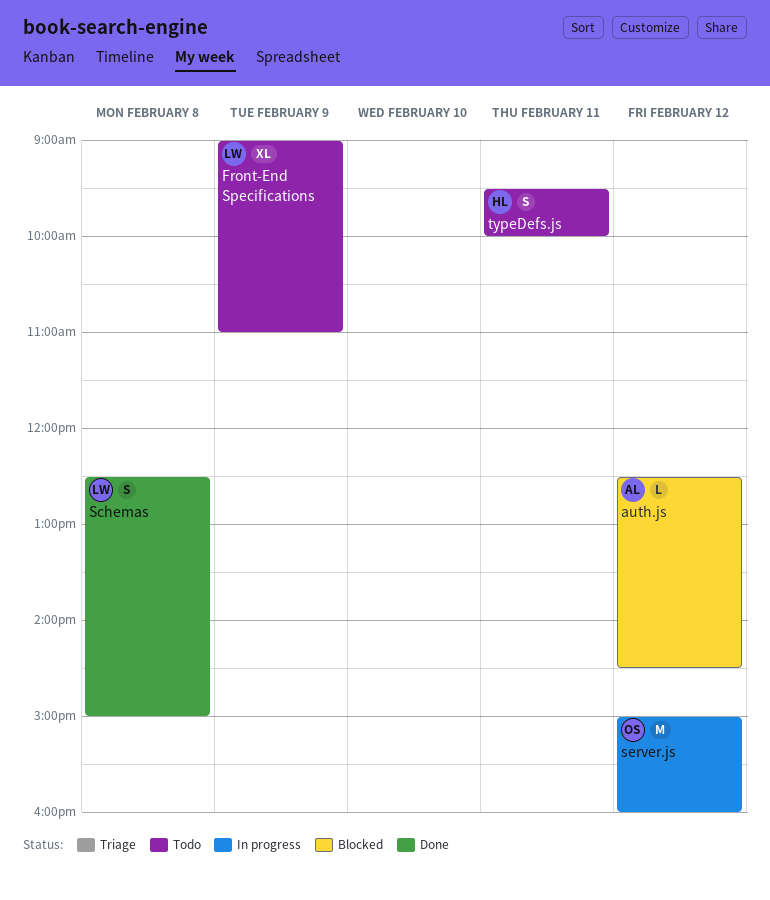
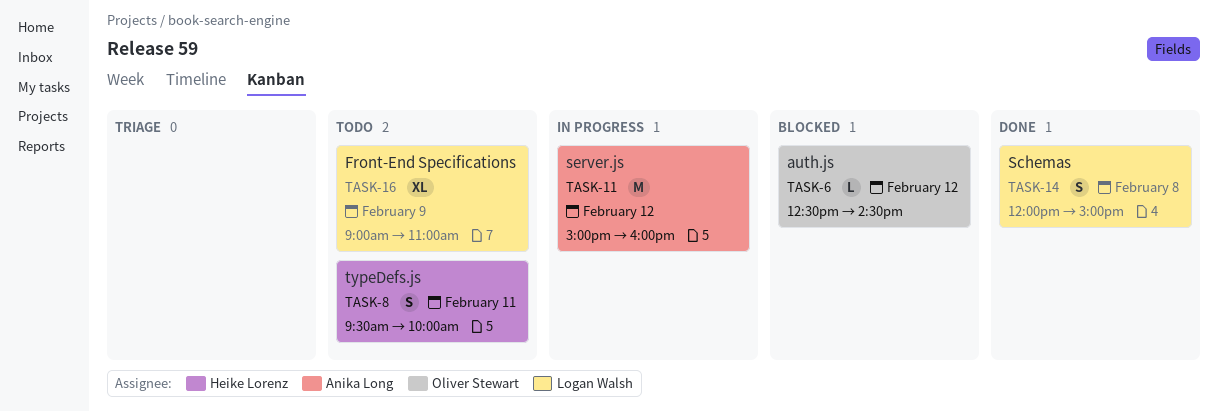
auth.js, owner: Anika Long -> Oliver Stewart
Schemas, begins: 12:30 -> 12:00
server.js, owner: Oliver Stewart -> Anika Long

